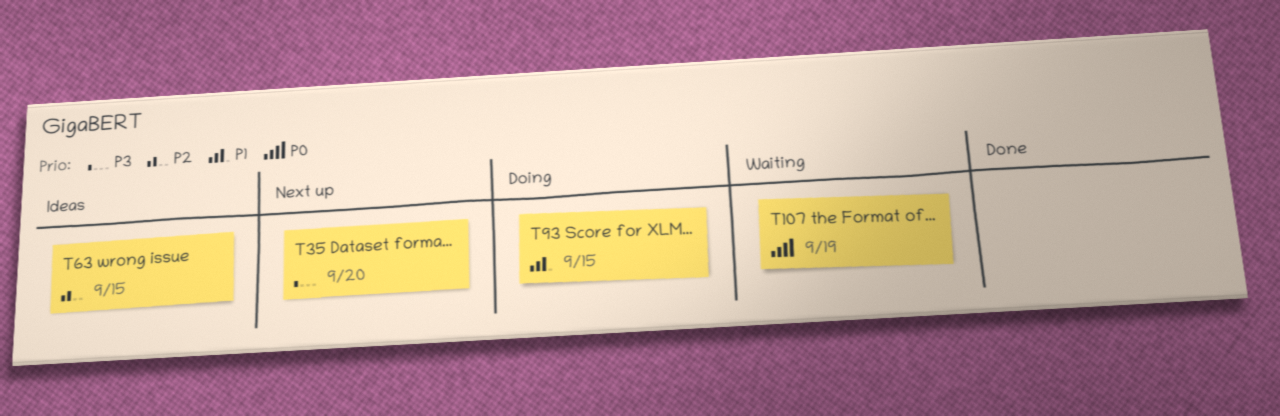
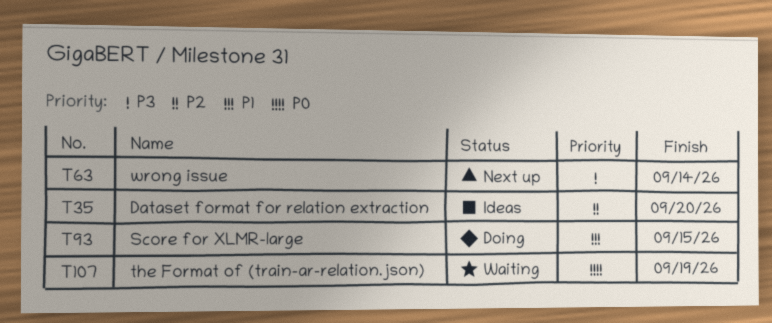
T35, status: Next up -> Ideas
T35, priority: P3 -> P2
T63, status: Ideas -> Next up
T63, priority: P2 -> P3
T63, due: Sep 15 -> Sep 14

